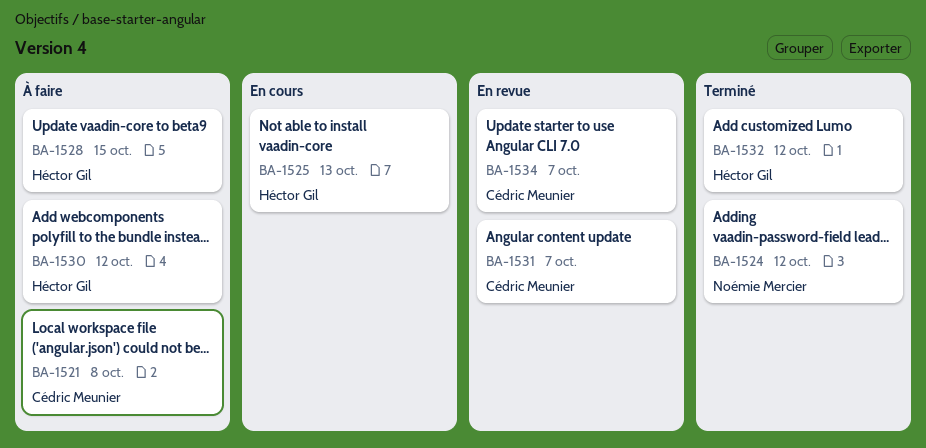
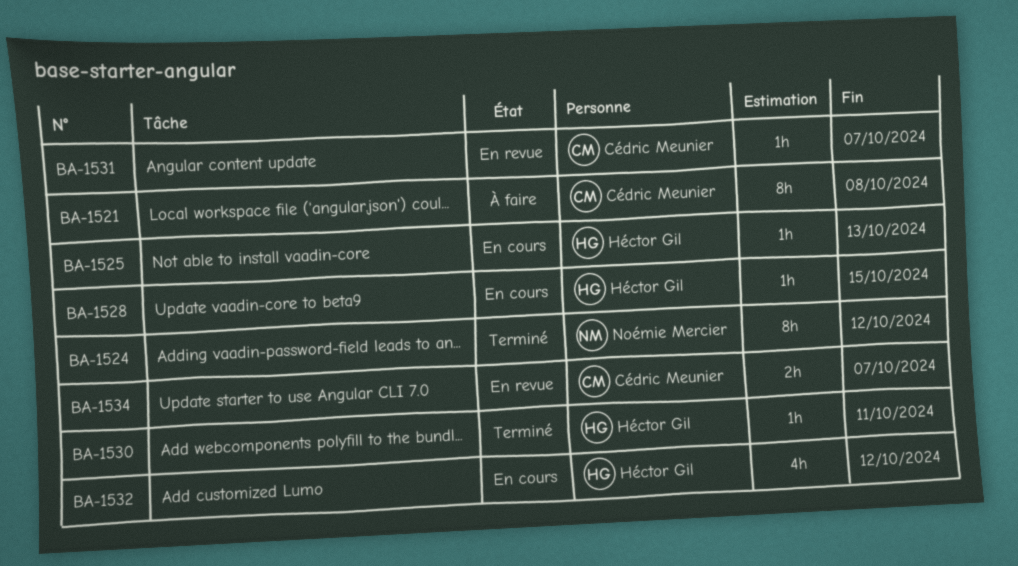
BA-1528, status: À faire -> En cours
BA-1530, status: À faire -> Terminé
BA-1530, due: Oct 12 -> Oct 11
BA-1532, status: Terminé -> En cours

